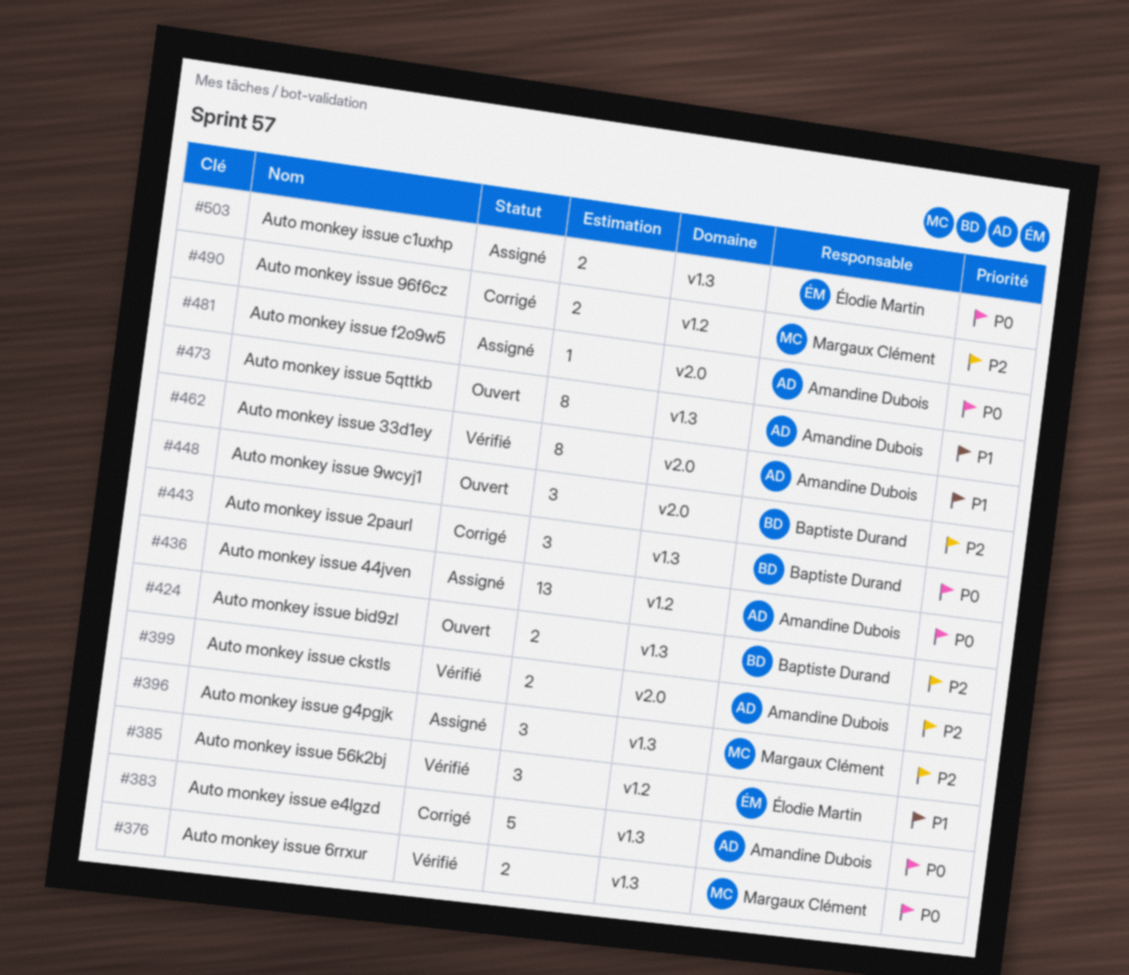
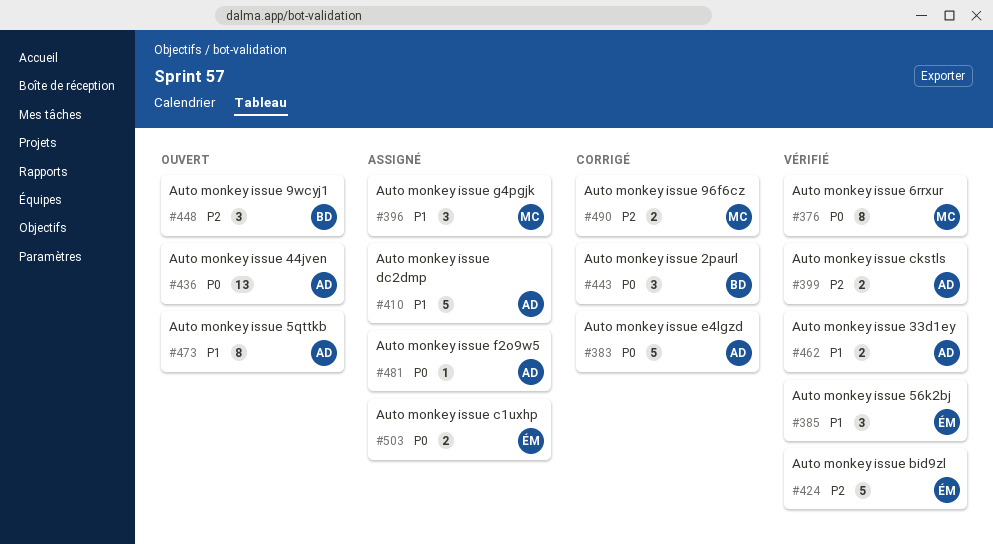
#376, estimate: 2 -> 8
#396, priority: P2 -> P1
#410: none -> present
#424, status: Ouvert -> Vérifié
#424, owner: Baptiste Durand -> Élodie Martin
#424, estimate: 2 -> 5
#436, status: Assigné -> Ouvert
#462, estimate: 8 -> 2

